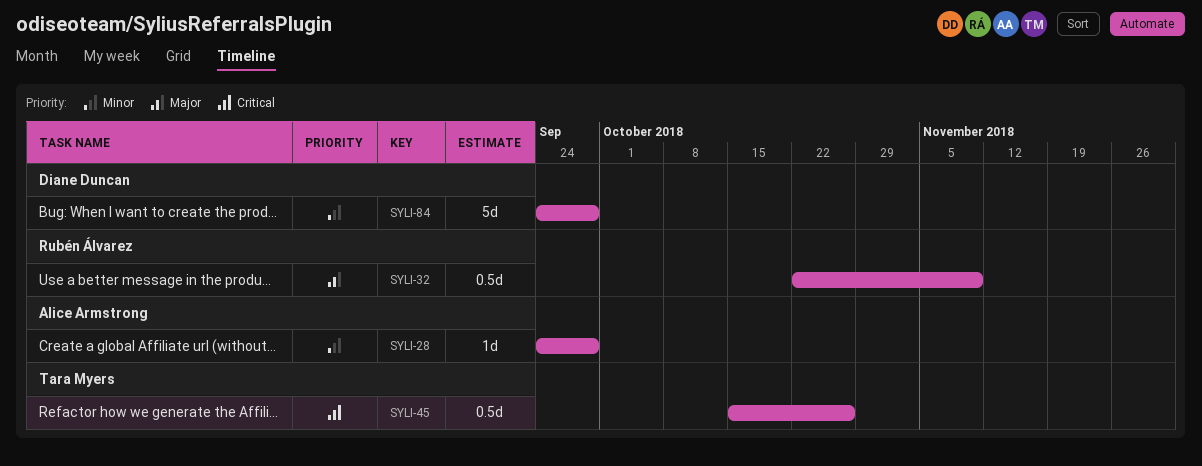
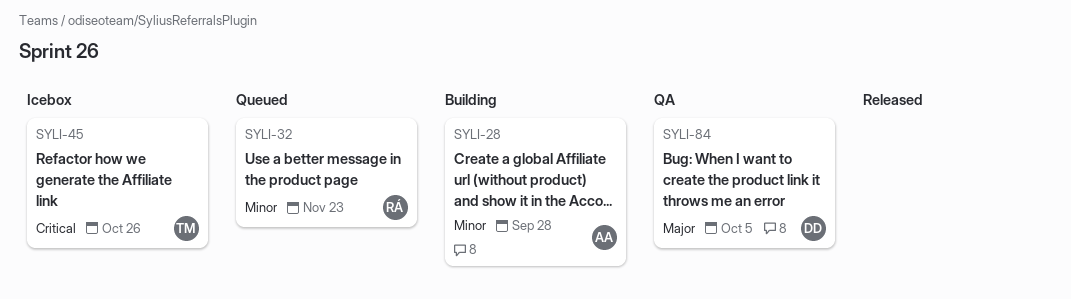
SYLI-32, priority: Major -> Minor
SYLI-32, due: Nov 9 -> Nov 23
SYLI-84, priority: Minor -> Major
SYLI-84, due: Sep 28 -> Oct 5

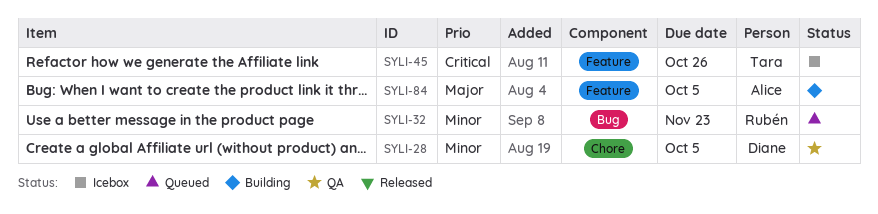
SYLI-28, status: Building -> QA
SYLI-28, owner: Alice -> Diane
SYLI-28, due: Sep 28 -> Oct 5
SYLI-84, status: QA -> Building
SYLI-84, owner: Diane -> Alice

